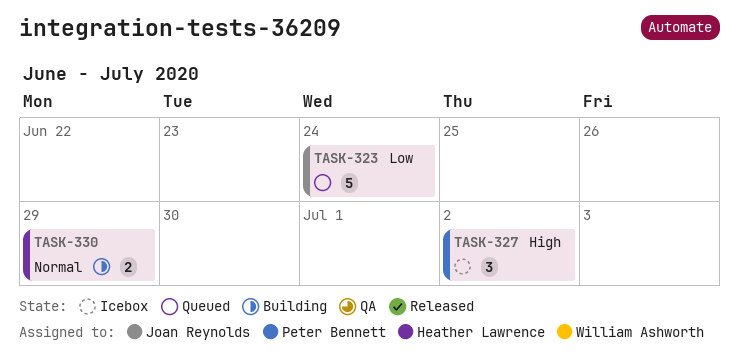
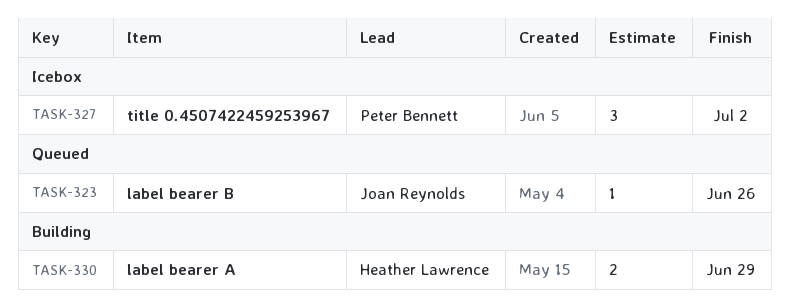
TASK-323, estimate: 5 -> 1
TASK-323, due: Jun 24 -> Jun 26

